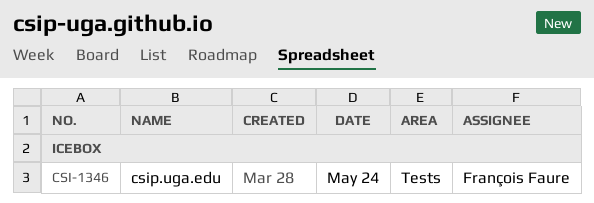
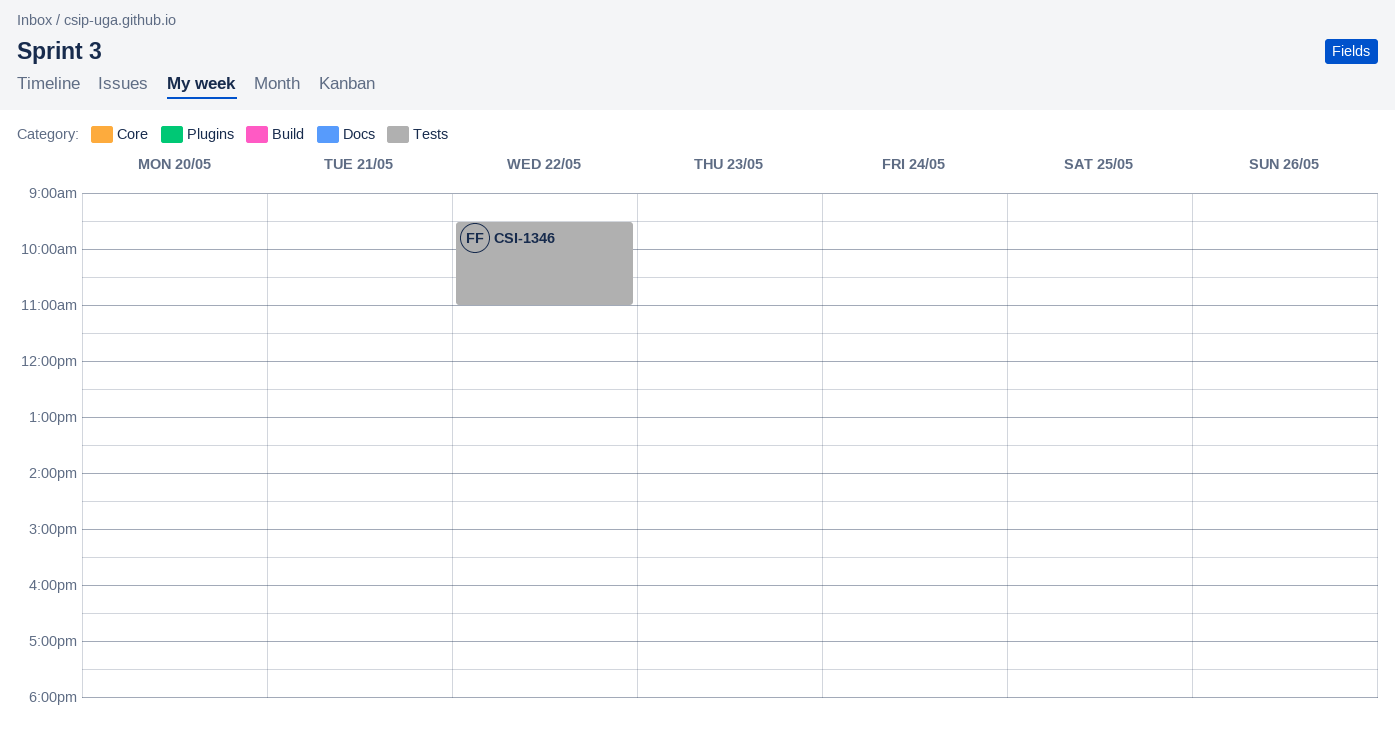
CSI-1346, day: May 24 -> May 22

